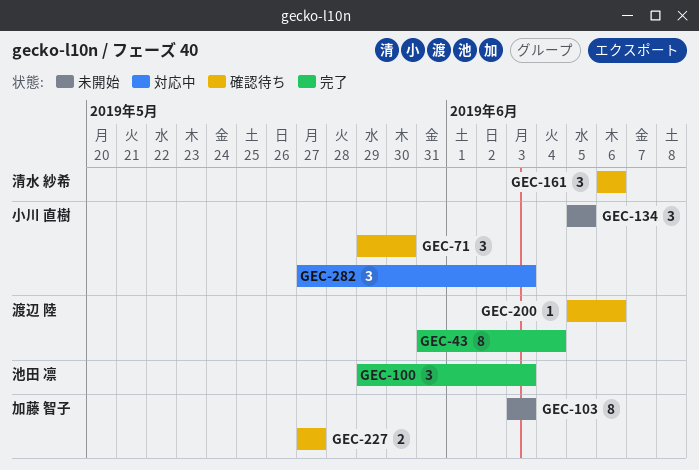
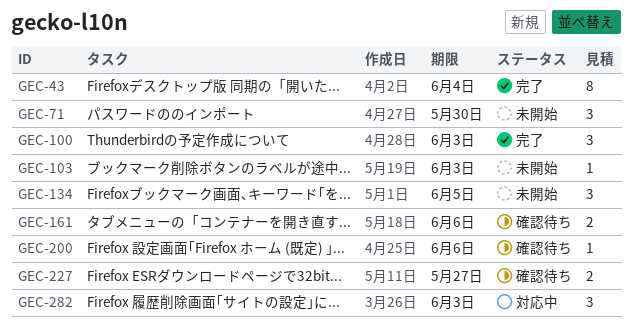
GEC-71, status: 確認待ち -> 未開始
GEC-103, estimate: 8 -> 1
GEC-161, estimate: 3 -> 2

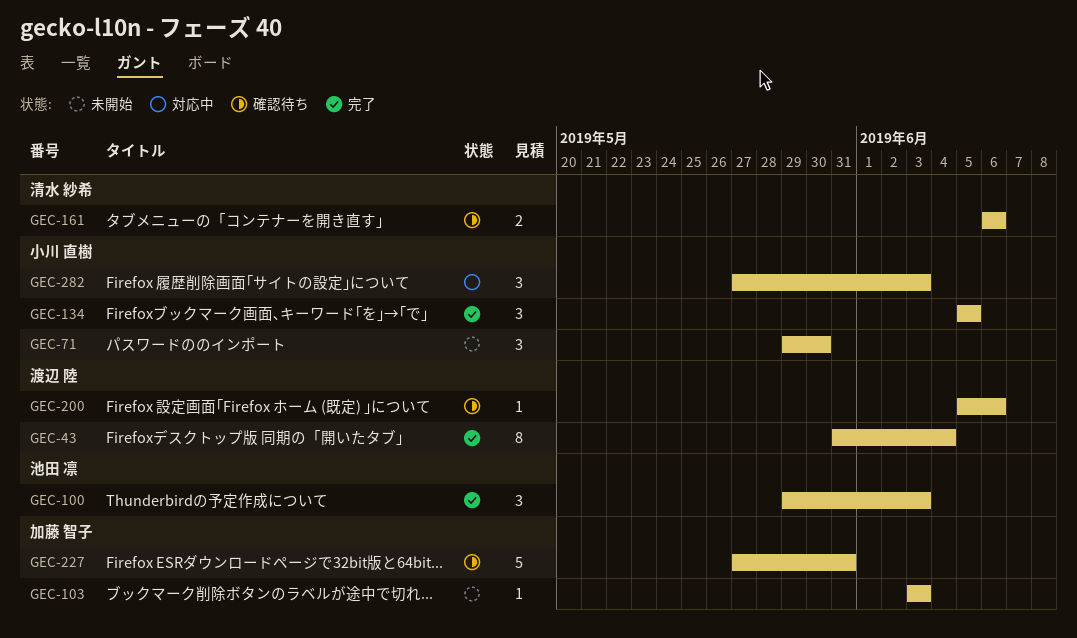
GEC-134, status: 未開始 -> 完了
GEC-227, estimate: 2 -> 5
GEC-227, due: May 27 -> May 31

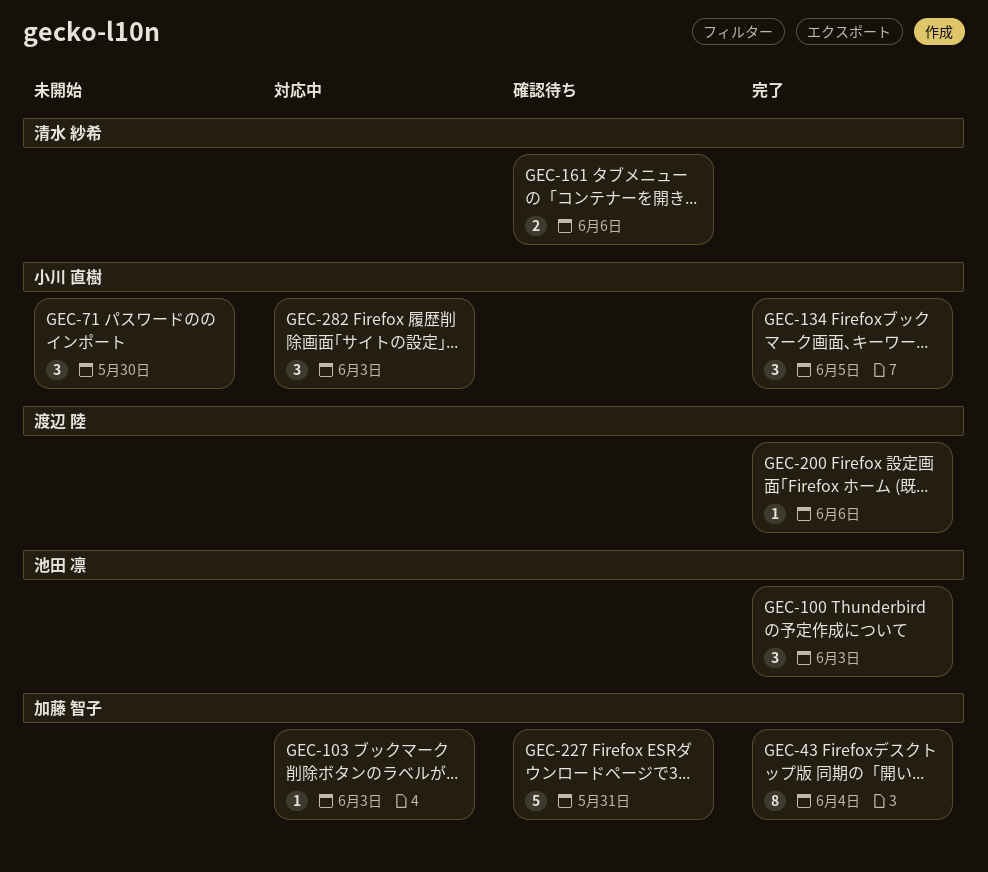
GEC-43, owner: 渡辺 陸 -> 加藤 智子
GEC-103, status: 未開始 -> 対応中
GEC-200, status: 確認待ち -> 完了

